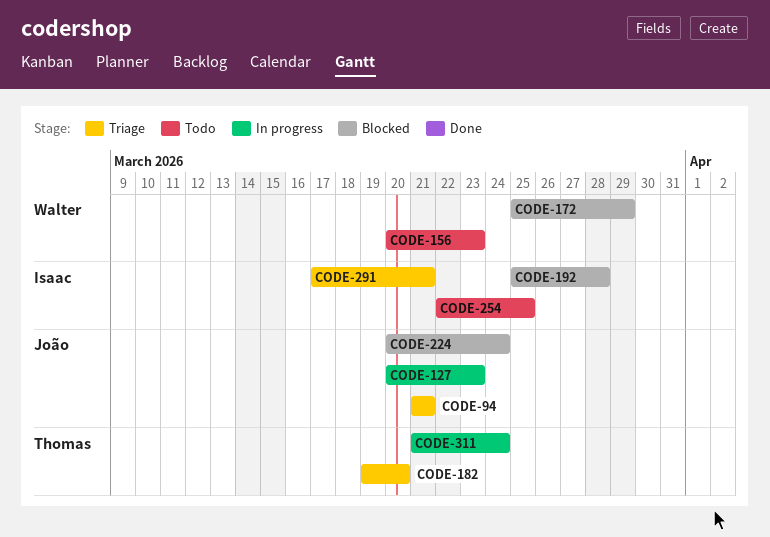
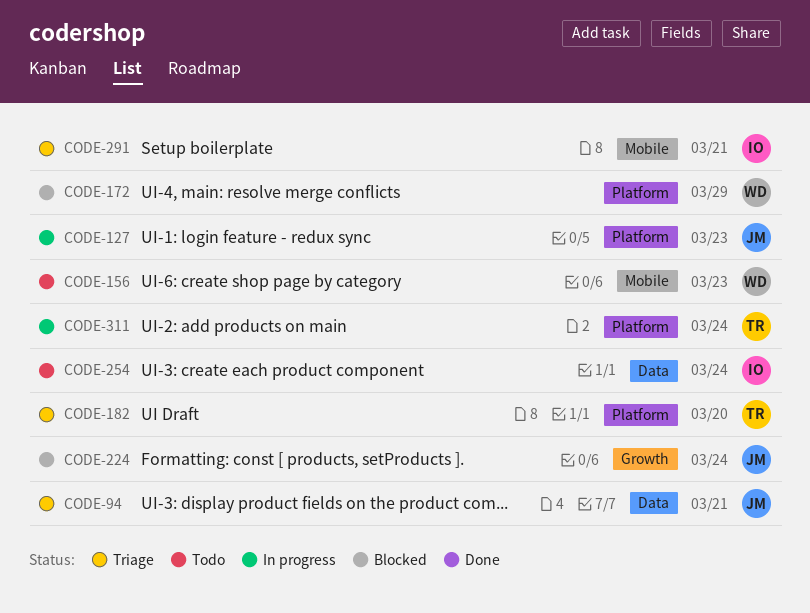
CODE-192: present -> none
CODE-254, due: Mar 25 -> Mar 24

